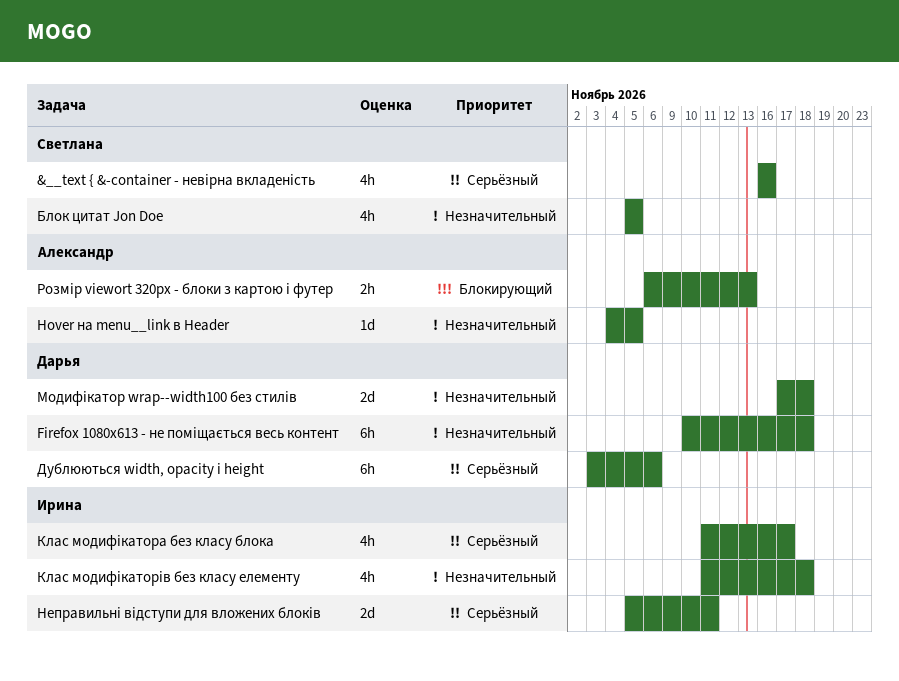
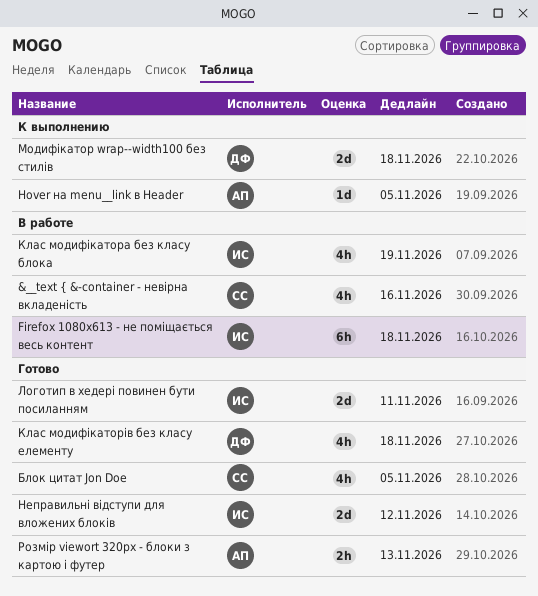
Firefox 1080х613 - не поміщається весь контент, owner: Дарья -> Ирина
Дублюються width, opacity і height: present -> none
Клас модифікатора без класу блока, due: Nov 17 -> Nov 19
Клас модифікаторів без класу елементу, owner: Ирина -> Дарья
Логотип в хедері повинен бути посиланням: none -> present
Неправильні відступи для вложених блоків, due: Nov 11 -> Nov 12

